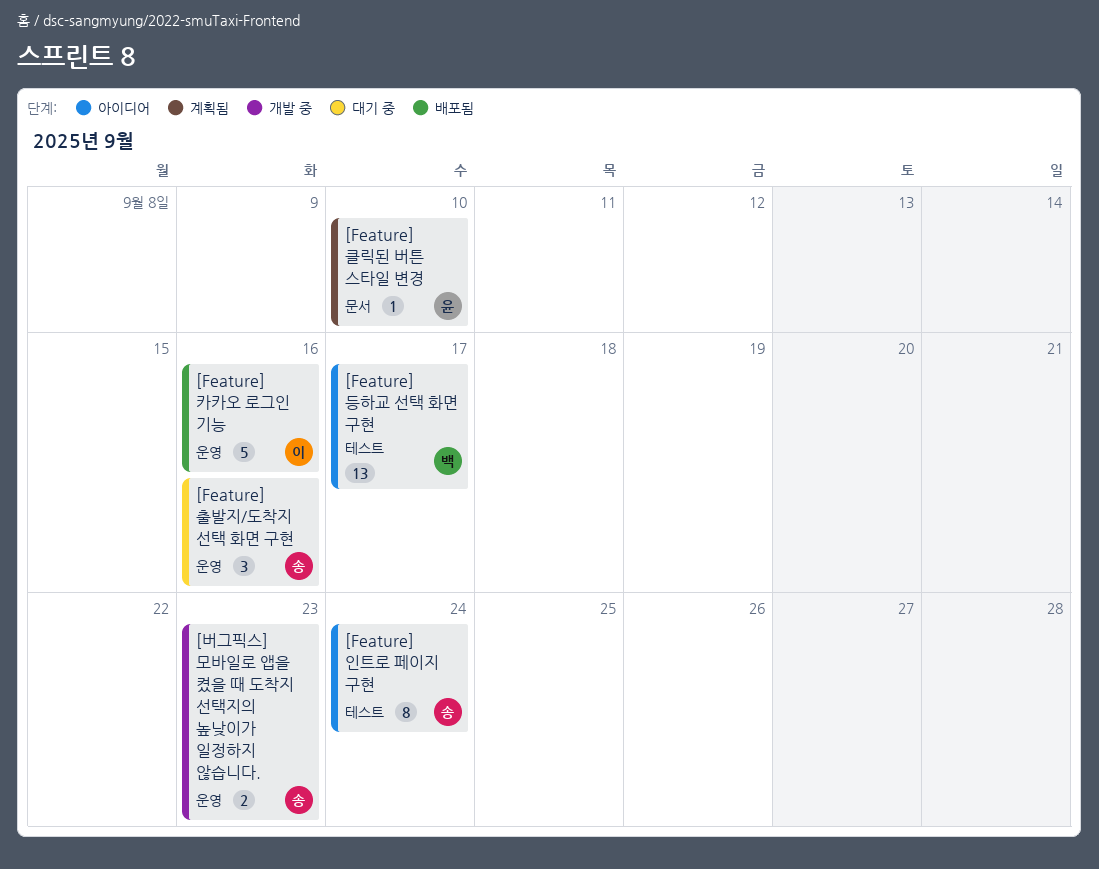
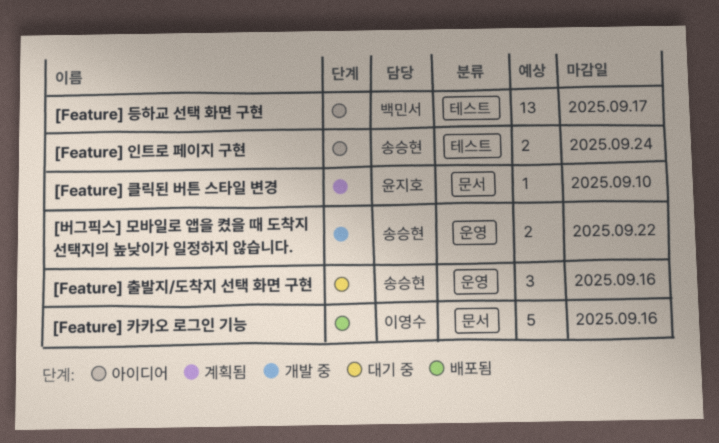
[Feature] 인트로 페이지 구현, estimate: 8 -> 2
[Feature] 카카오 로그인 기능, label: 운영 -> 문서
[버그픽스] 모바일로 앱을 켰을 때 도착지 선택지의 높낮이가 일정하지 않습니다., due: Sep 23 -> Sep 22

